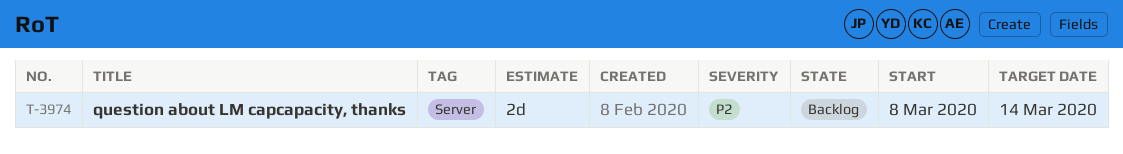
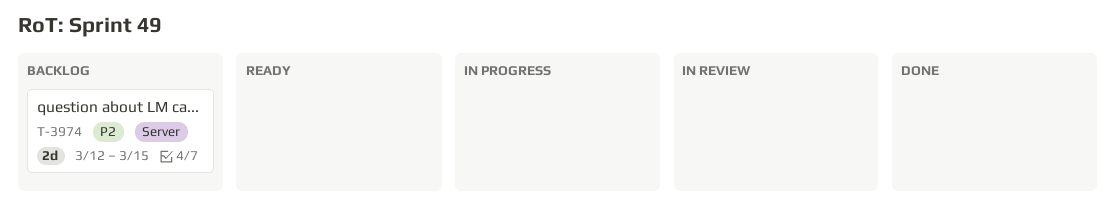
T-3974, start: Mar 8 -> Mar 12
T-3974, due: Mar 14 -> Mar 15

